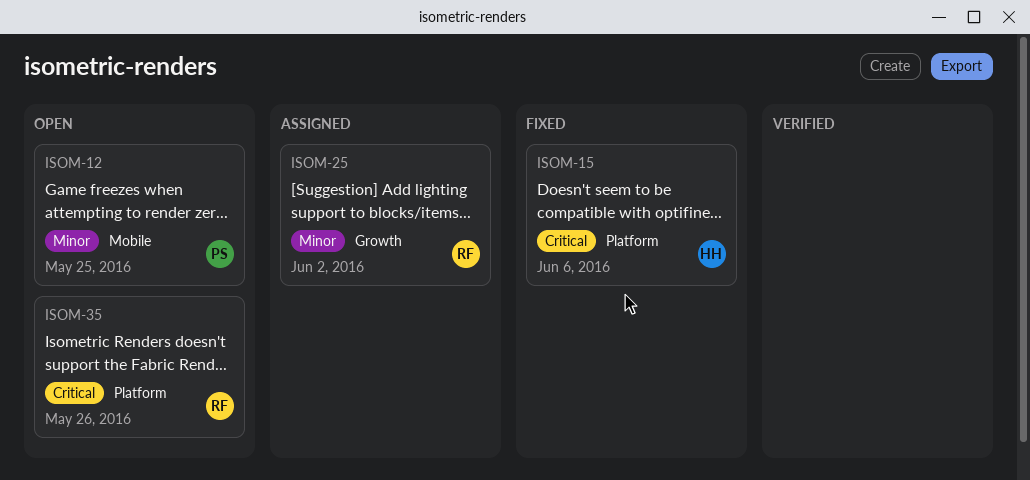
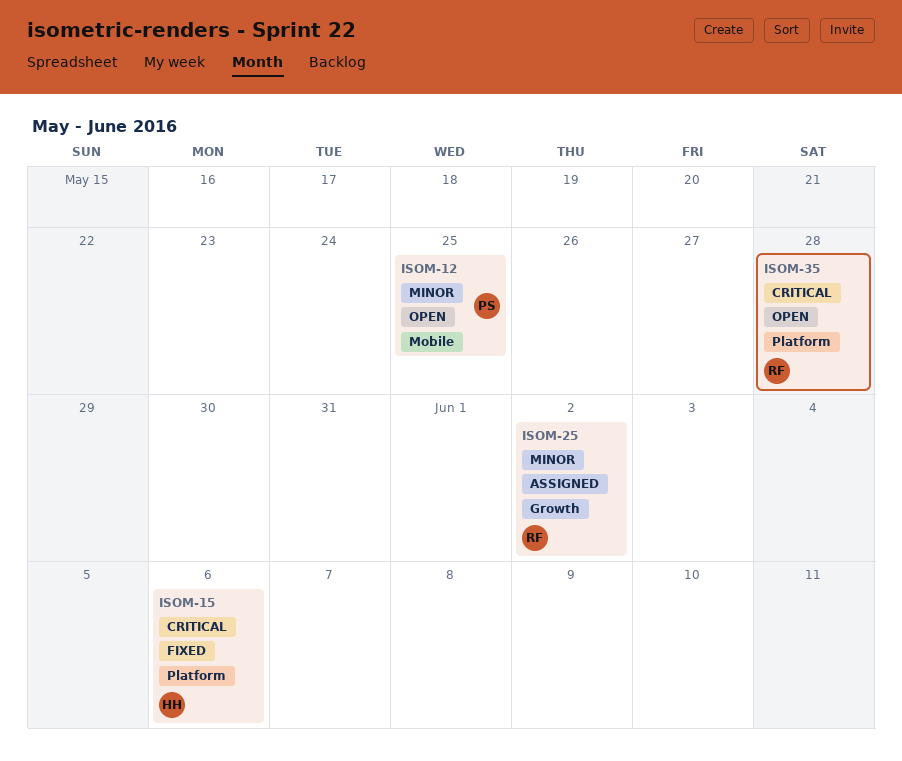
ISOM-35, due: May 26 -> May 28

